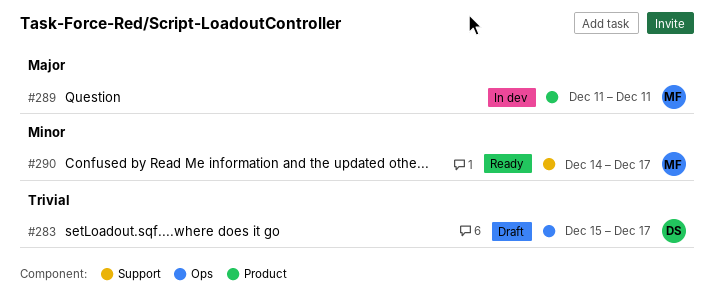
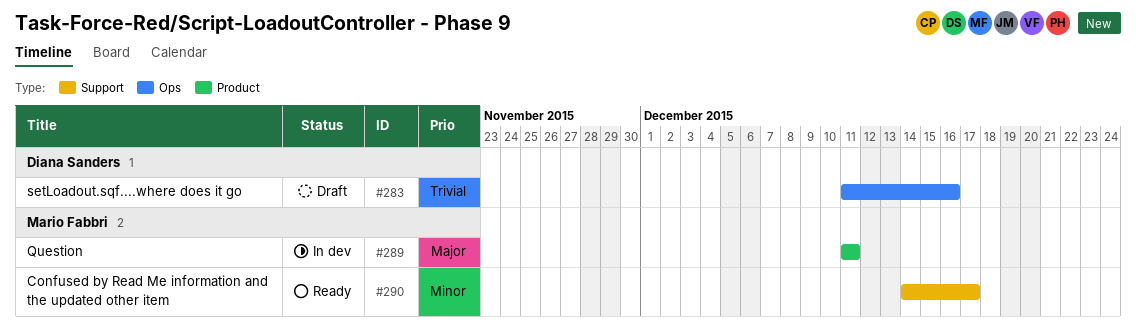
#283, start: Dec 15 -> Dec 11
#283, due: Dec 17 -> Dec 16

